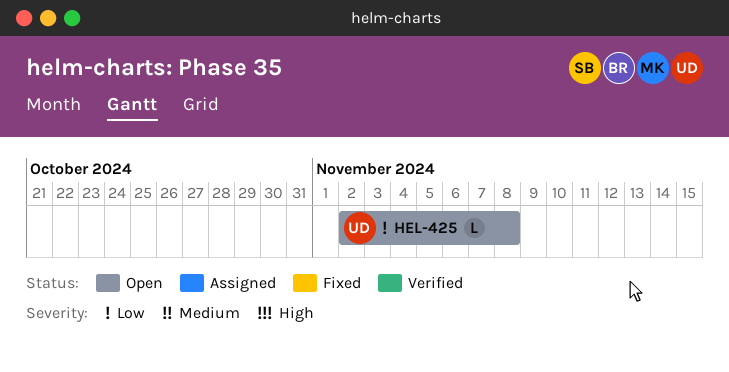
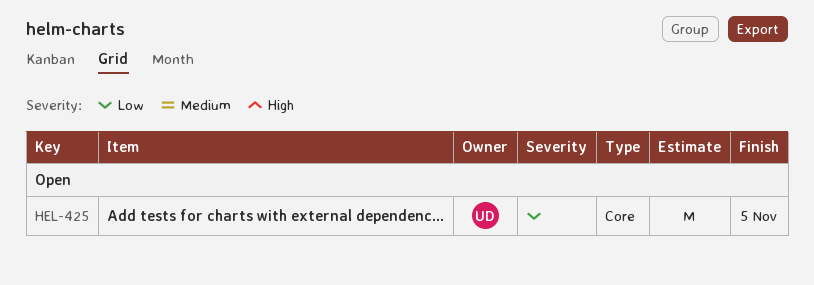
HEL-425, estimate: L -> M
HEL-425, due: Nov 8 -> Nov 5

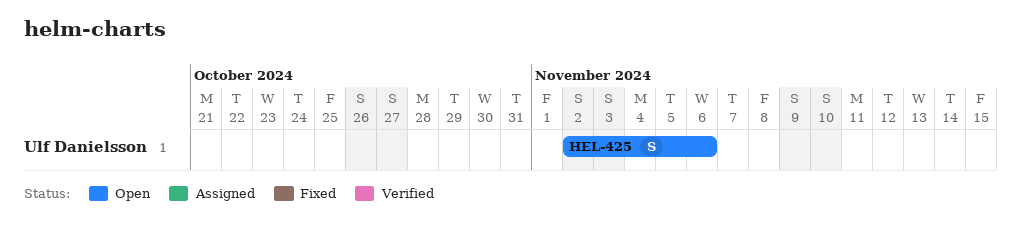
HEL-425, estimate: M -> S
HEL-425, due: Nov 5 -> Nov 6

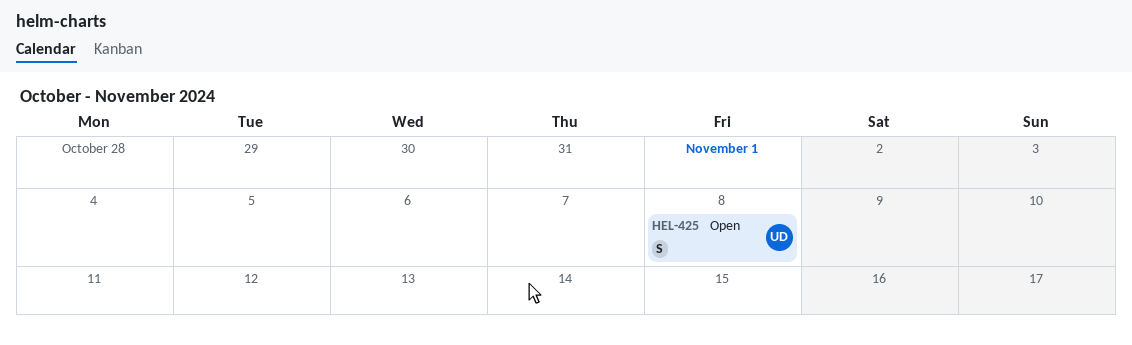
HEL-425, due: Nov 6 -> Nov 8

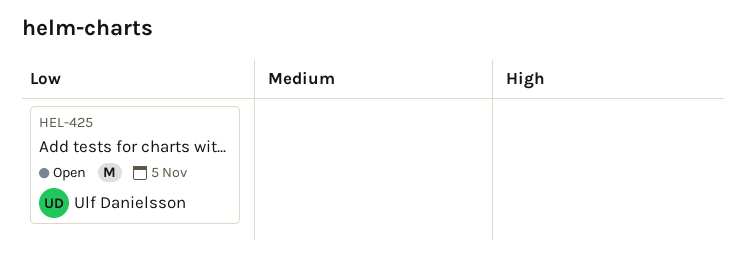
HEL-425, estimate: S -> M
HEL-425, due: Nov 8 -> Nov 5

